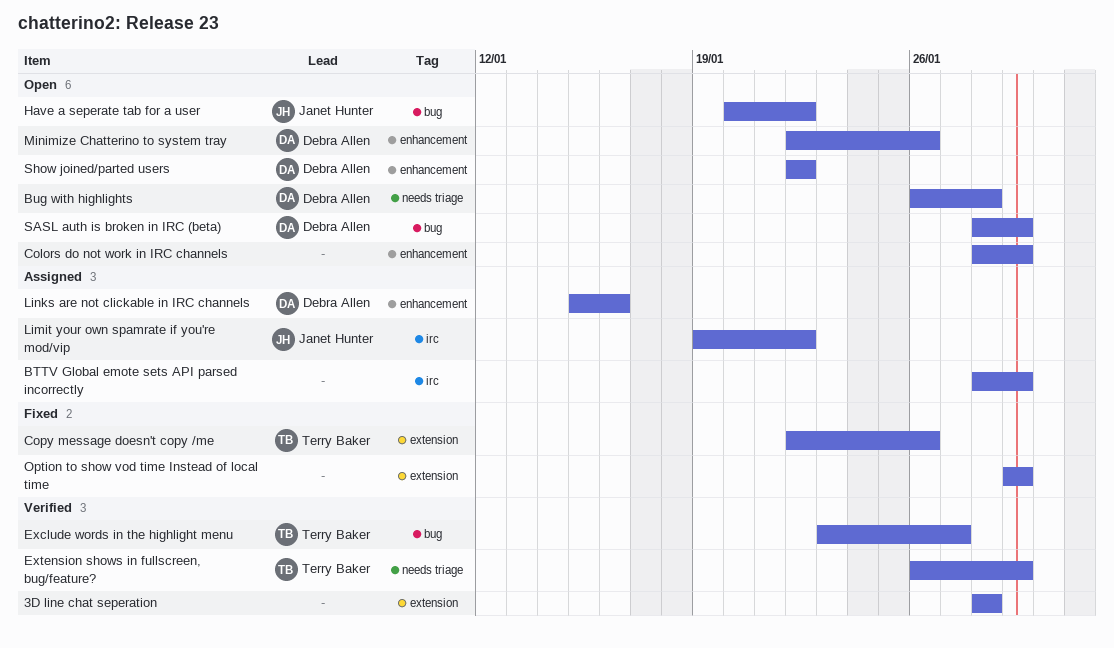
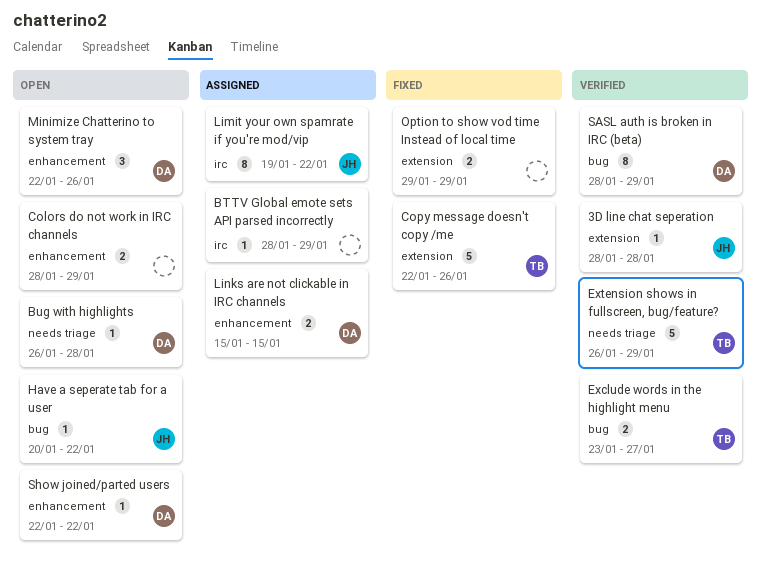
3D line chat seperation, owner: none -> Janet Hunter
Links are not clickable in IRC channels, due: Jan 16 -> Jan 15
SASL auth is broken in IRC (beta), status: Open -> Verified

